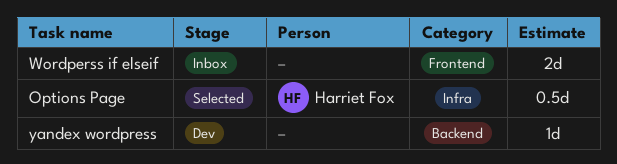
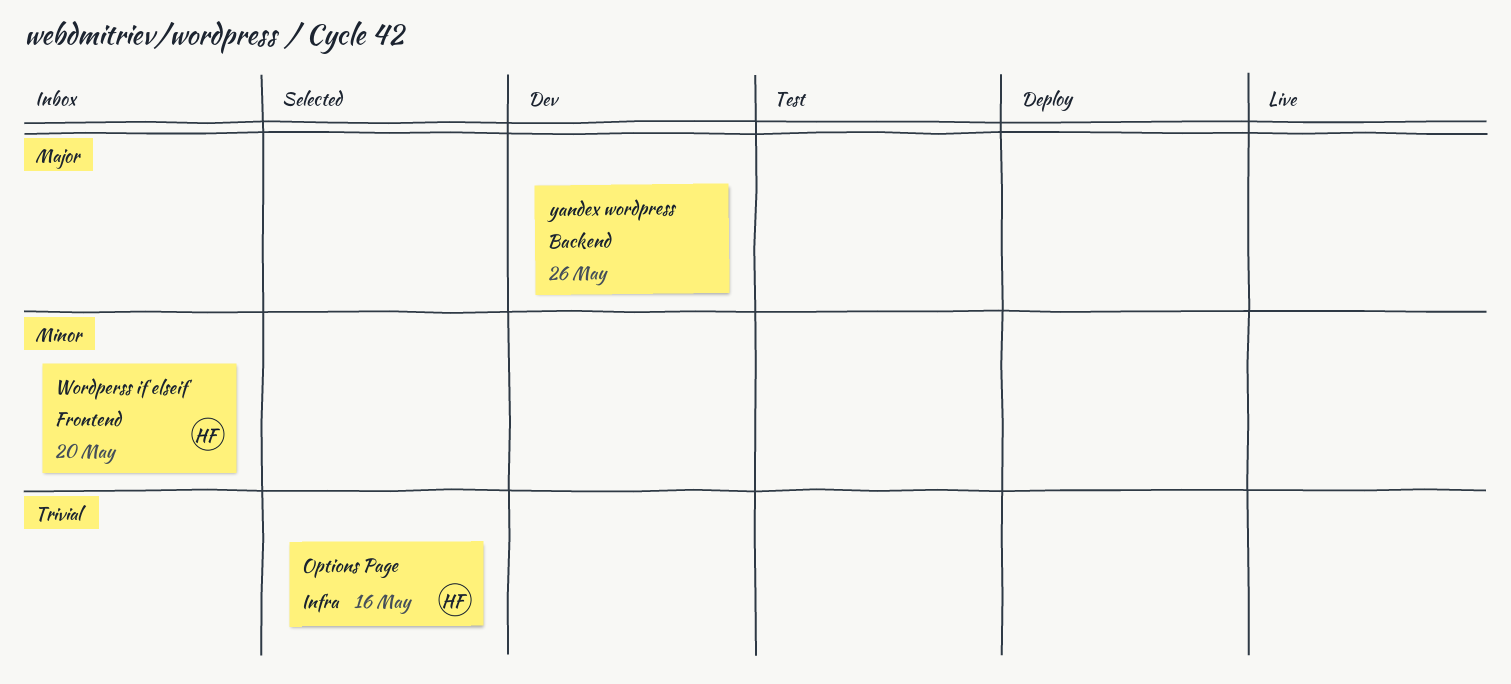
Wordperss if elseif, owner: none -> Harriet Fox

